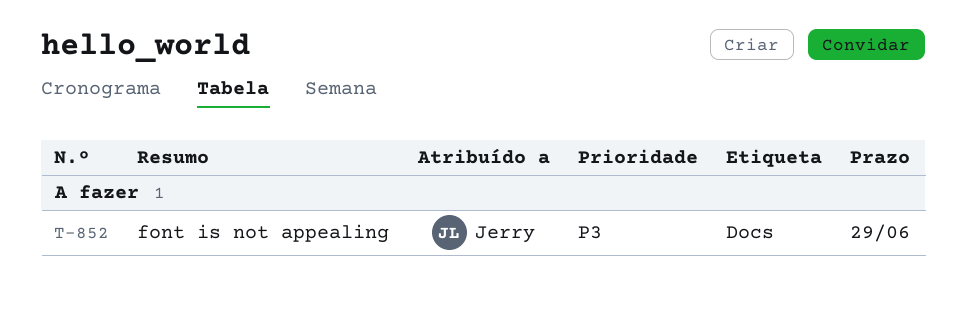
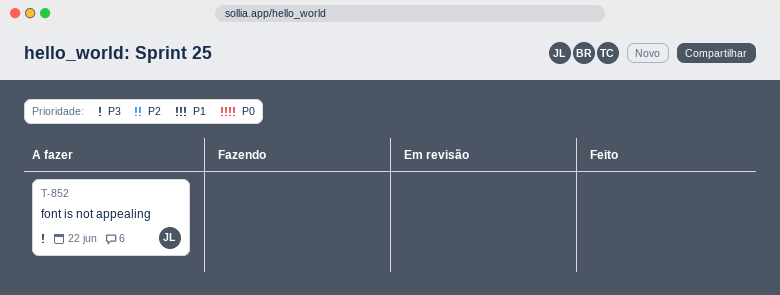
T-852, due: Jun 29 -> Jun 22

